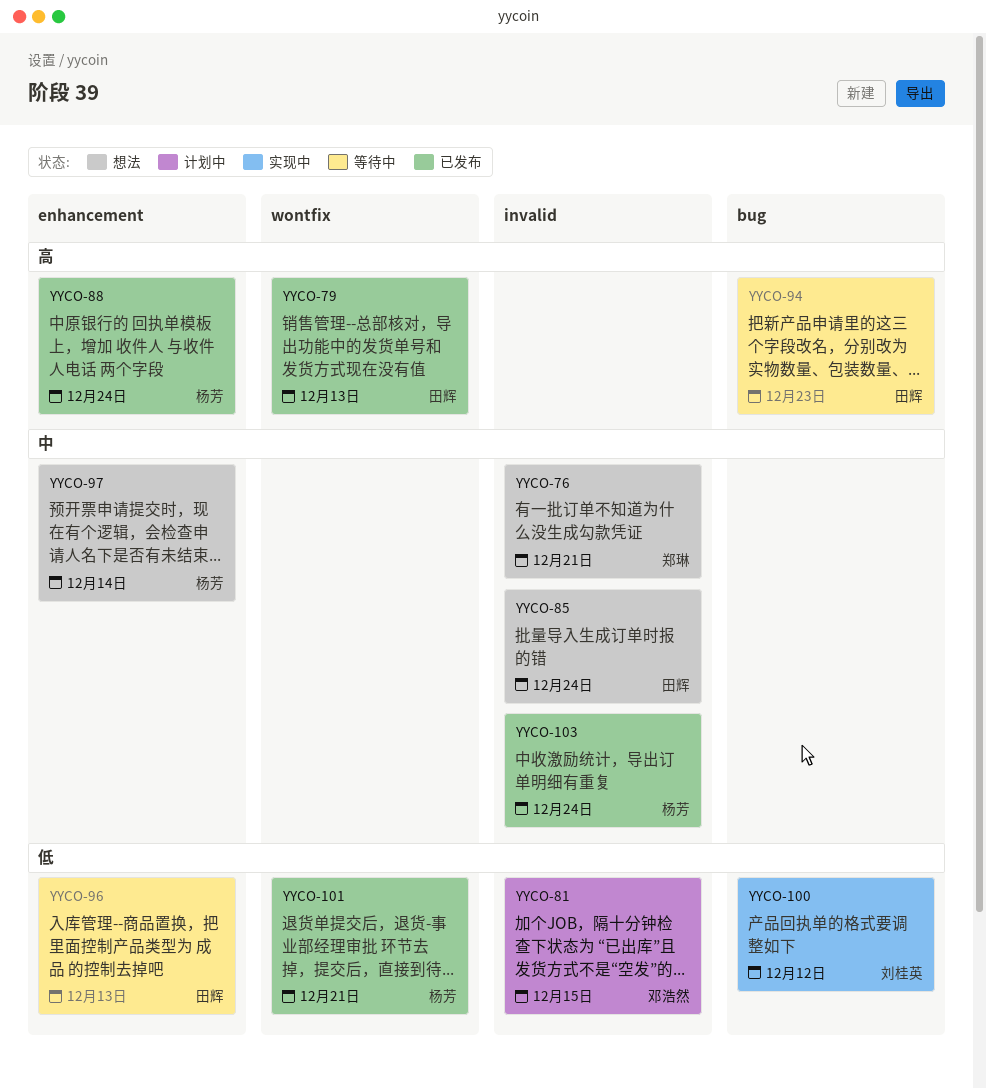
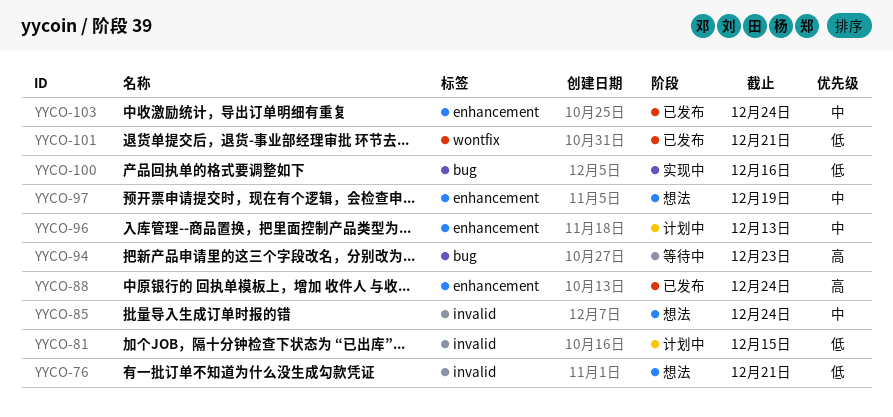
YYCO-76, priority: 中 -> 低
YYCO-79: present -> none
YYCO-96, status: 等待中 -> 计划中
YYCO-96, priority: 低 -> 中
YYCO-97, due: Dec 14 -> Dec 19
YYCO-100, due: Dec 12 -> Dec 16
YYCO-103, label: invalid -> enhancement

